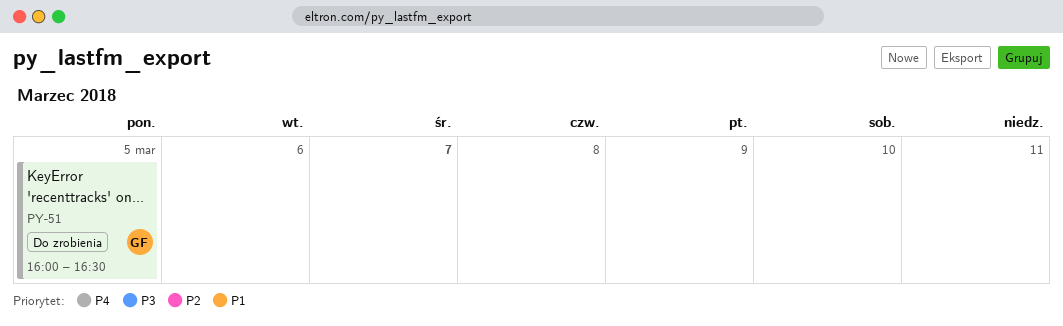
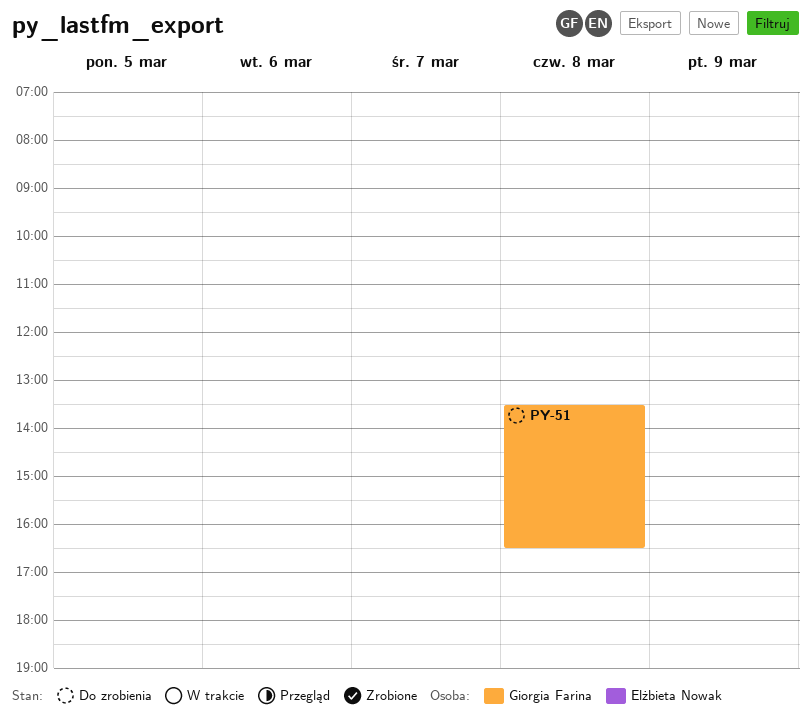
PY-51, day: Mar 5 -> Mar 8
PY-51, begins: 16:00 -> 13:30

